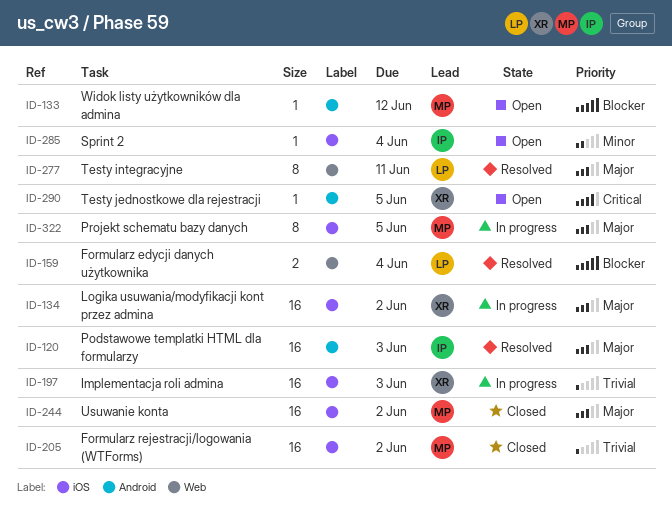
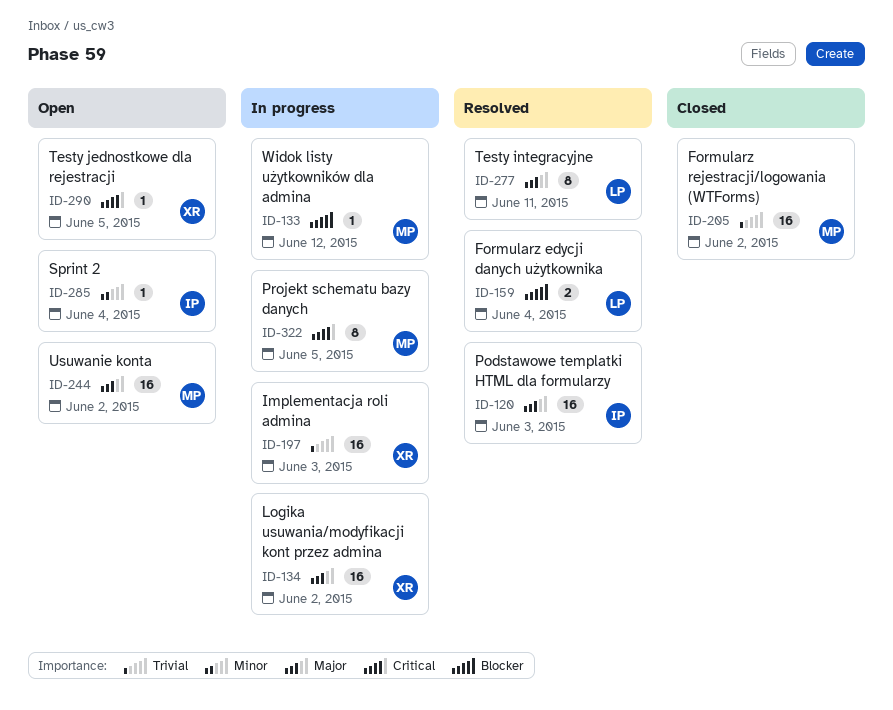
ID-133, status: Open -> In progress
ID-244, status: Closed -> Open
ID-322, priority: Major -> Critical

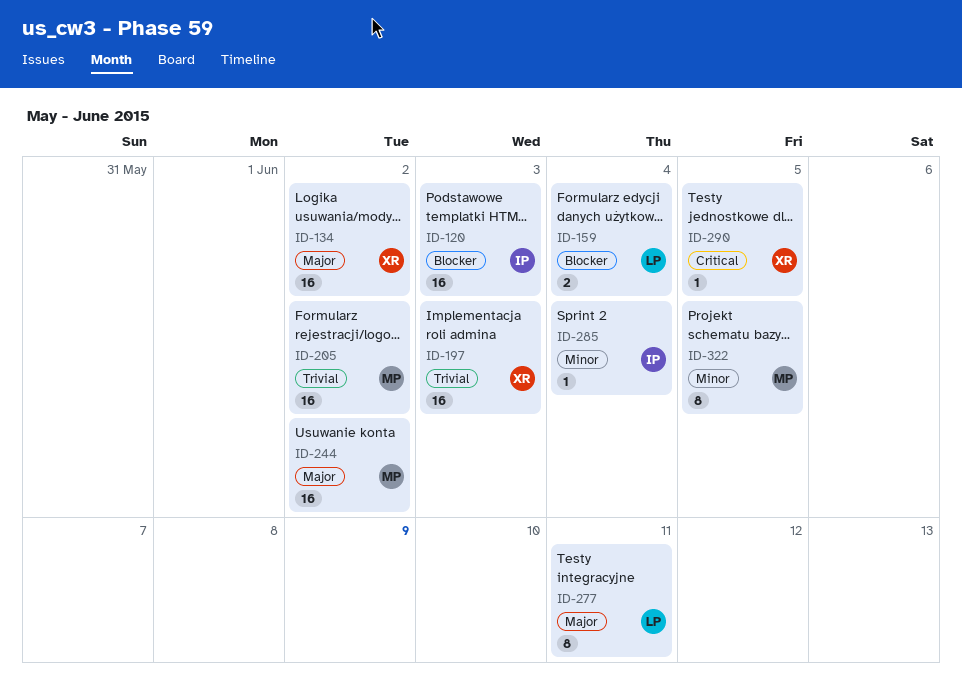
ID-120, priority: Major -> Blocker
ID-133: present -> none
ID-322, priority: Critical -> Minor

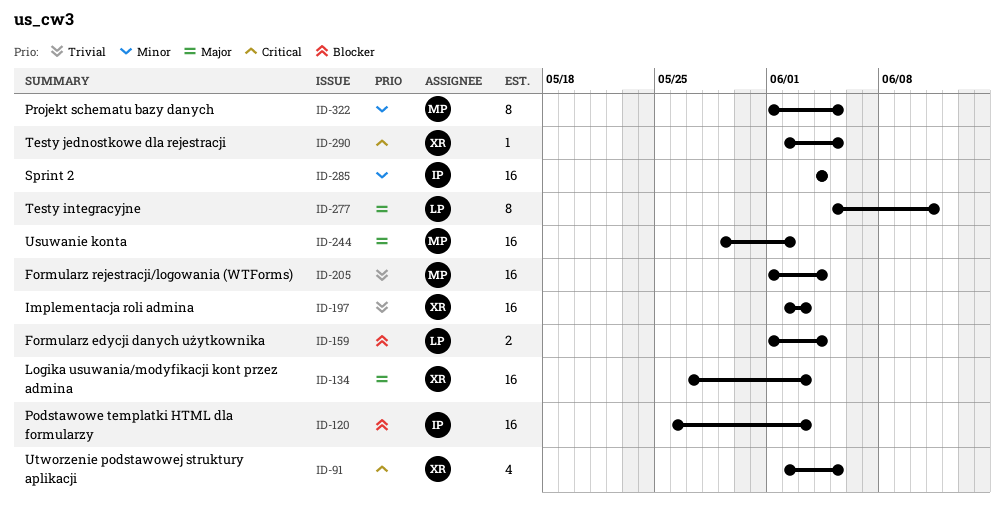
ID-91: none -> present
ID-134, due: Jun 2 -> Jun 3
ID-205, due: Jun 2 -> Jun 4
ID-285, estimate: 1 -> 16

